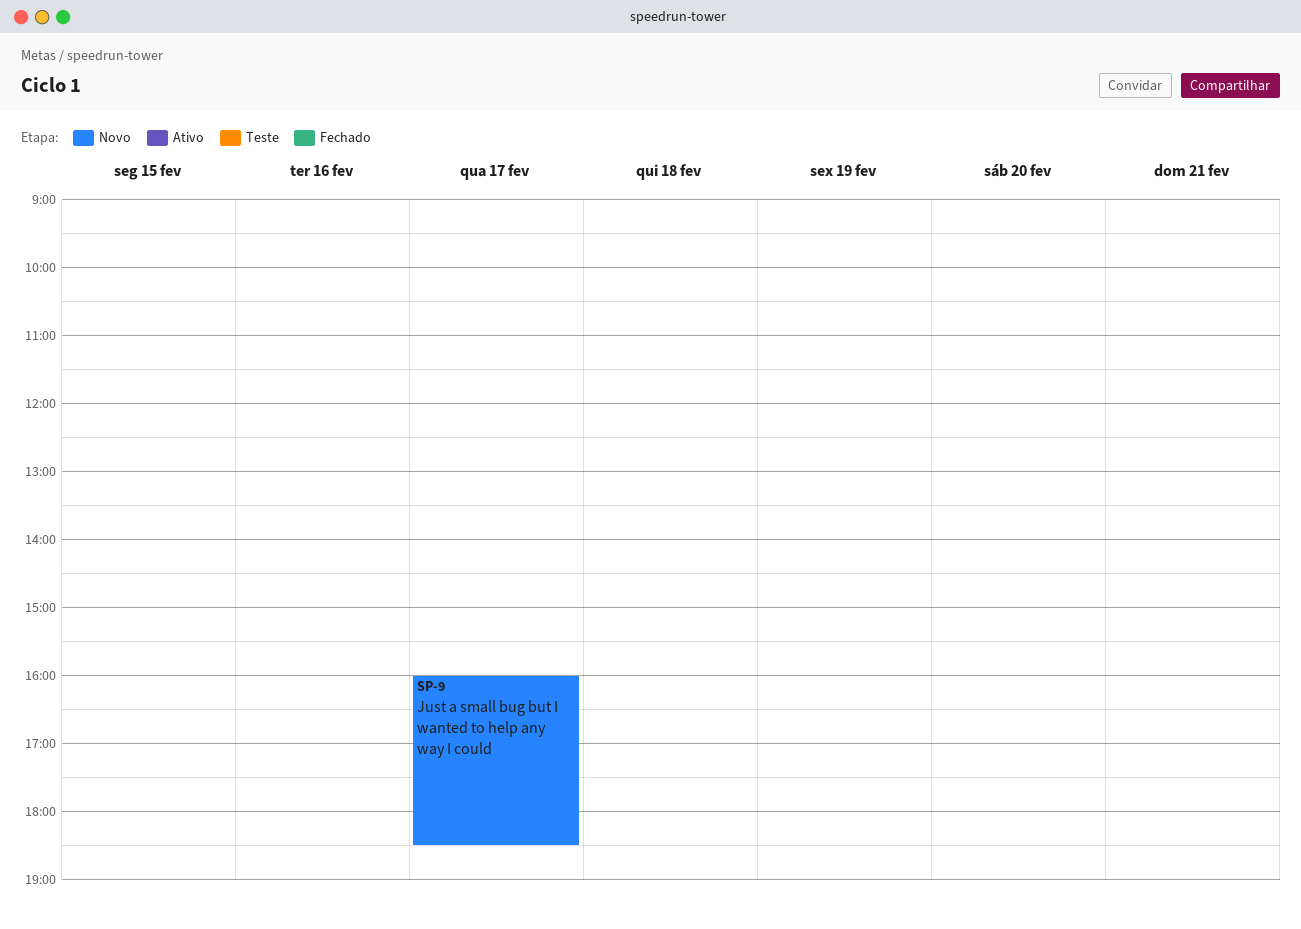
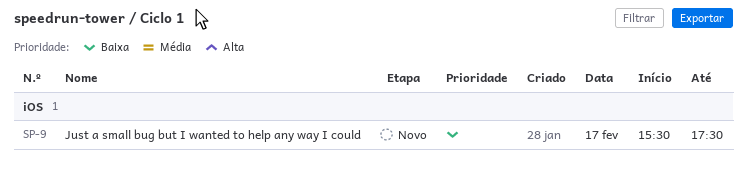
SP-9, begins: 16:00 -> 15:30
SP-9, ends: 18:30 -> 17:30

